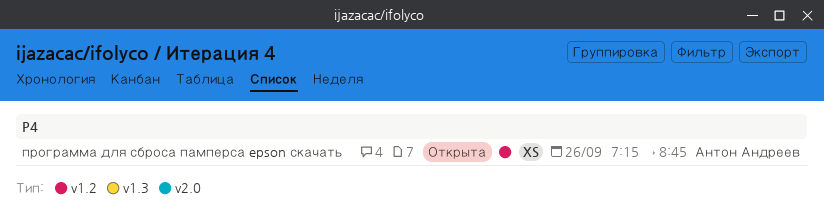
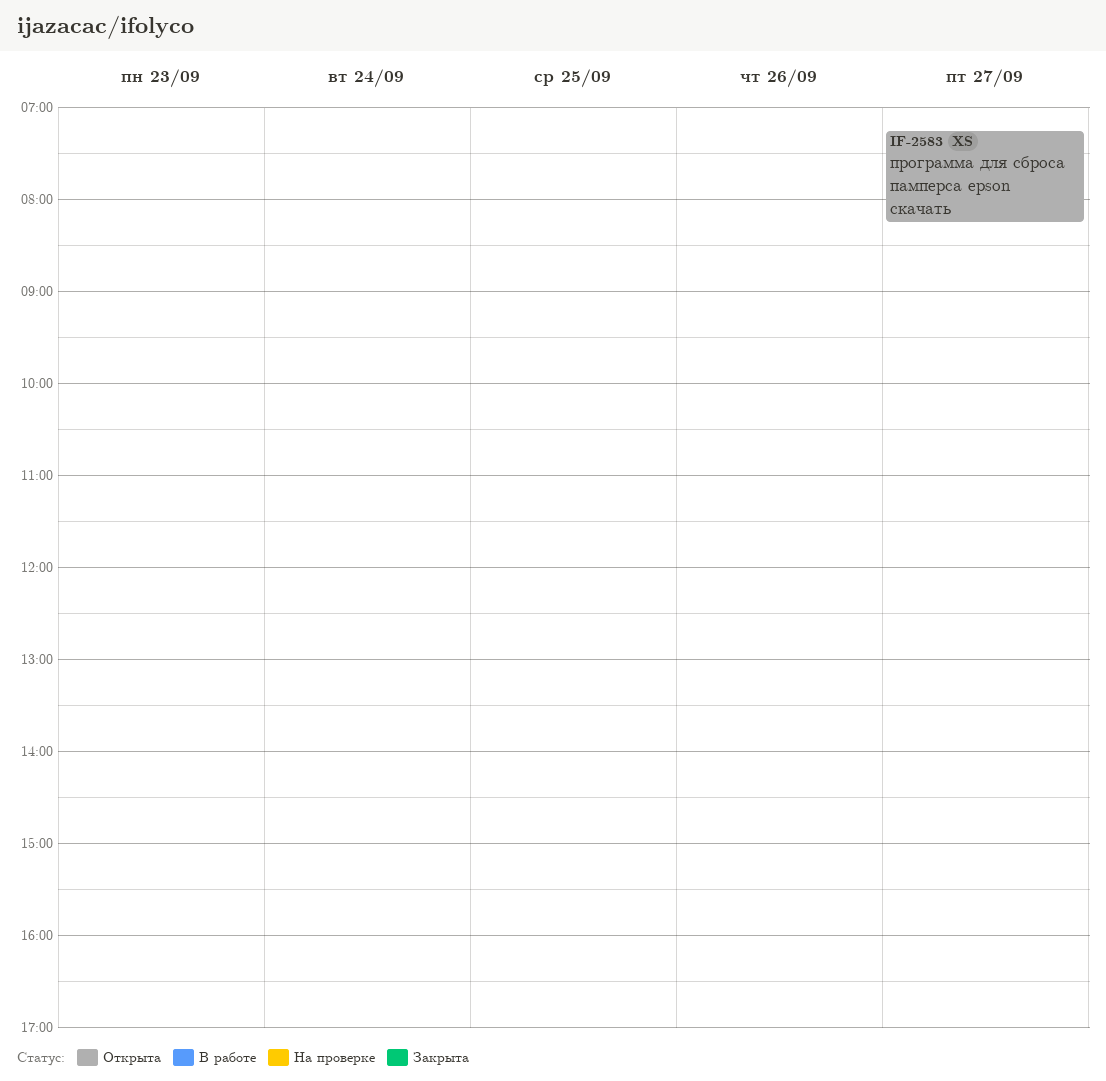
программа для сброса памперса epson скачать, day: Sep 26 -> Sep 27
программа для сброса памперса epson скачать, ends: 08:45 -> 08:15

